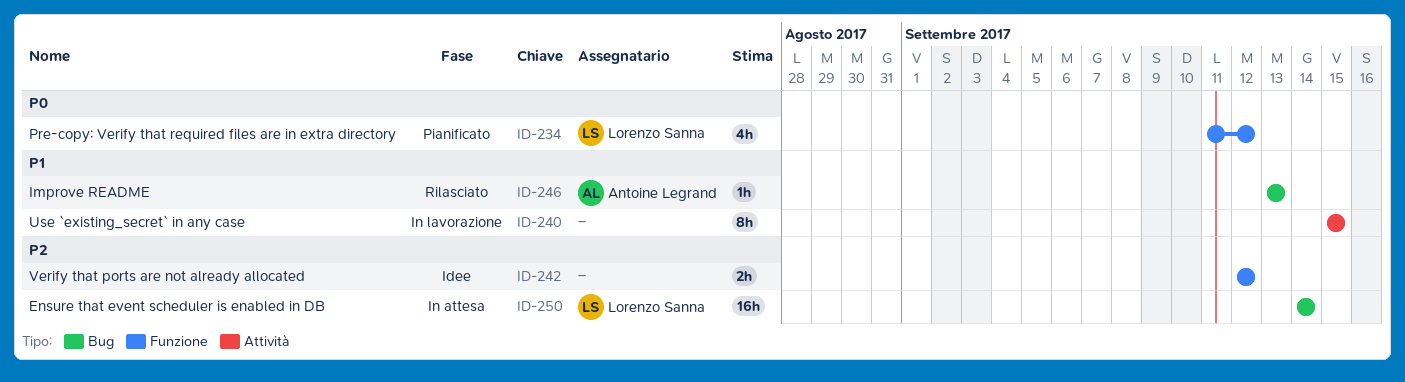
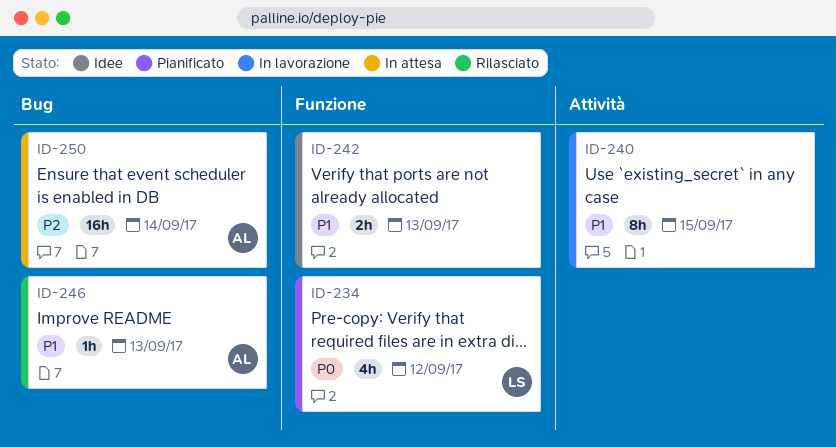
ID-242, priority: P2 -> P1
ID-242, due: Sep 12 -> Sep 13
ID-250, owner: Lorenzo Sanna -> Antoine Legrand

